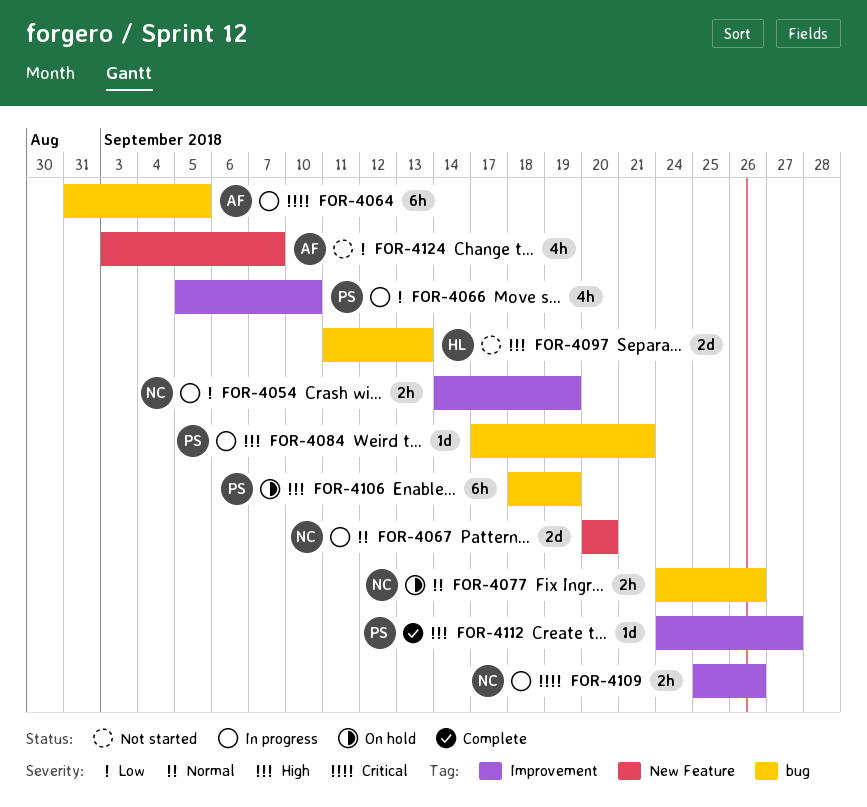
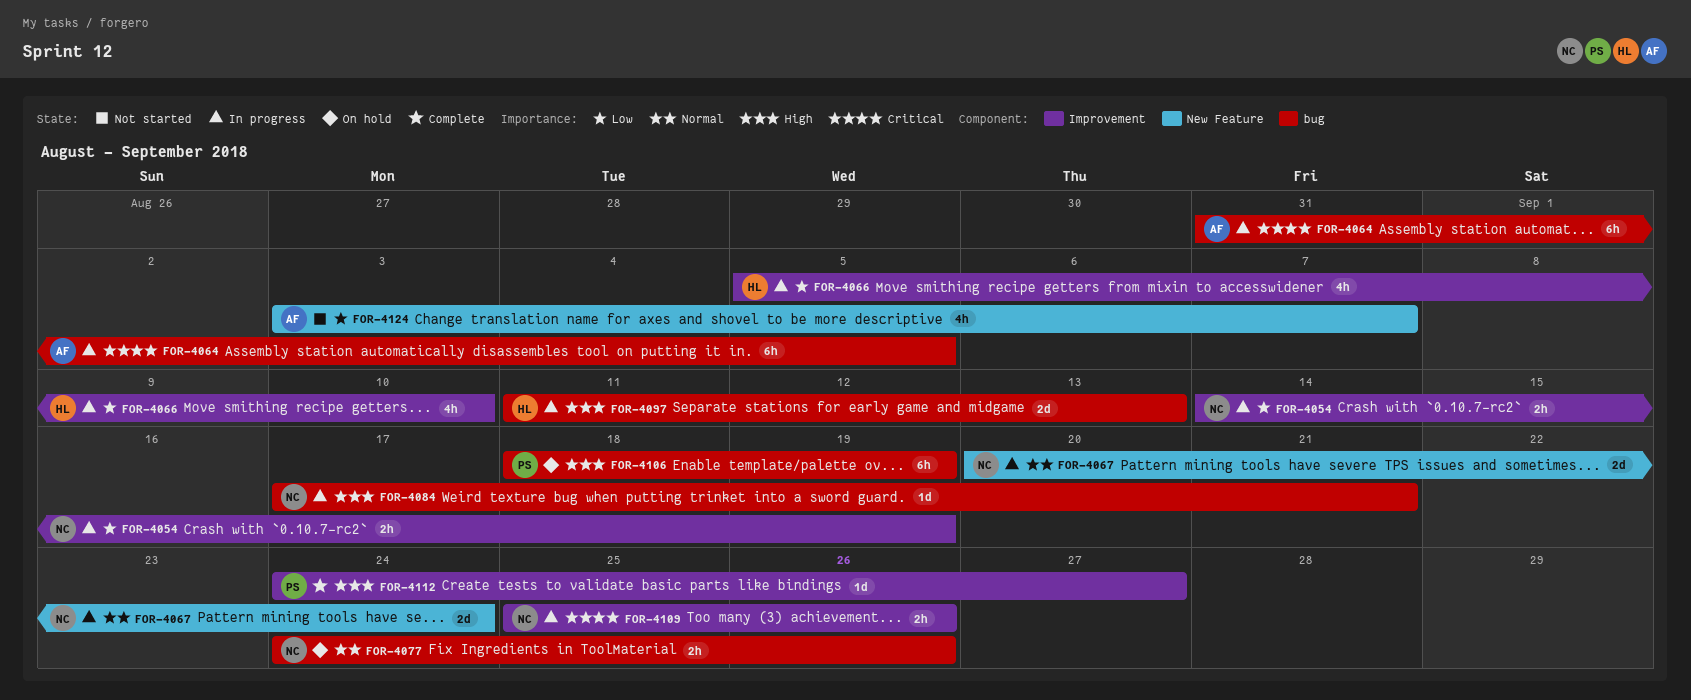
FOR-4066, owner: PS -> HL
FOR-4067, due: Sep 20 -> Sep 24
FOR-4084, owner: PS -> NC
FOR-4097, status: Not started -> In progress

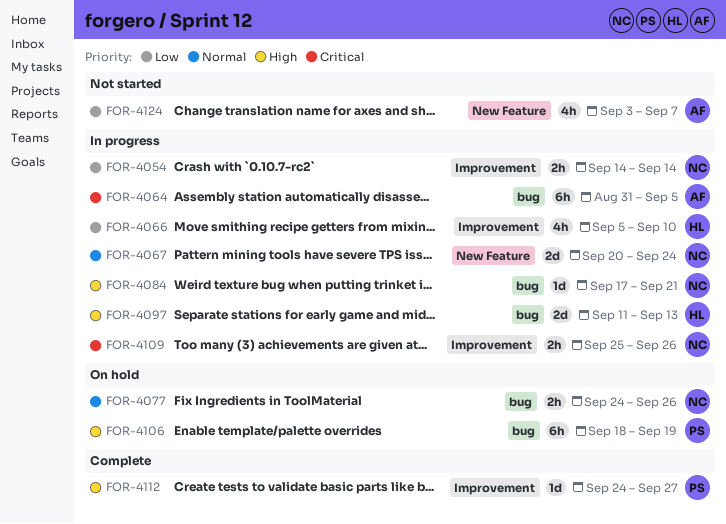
FOR-4054, due: Sep 19 -> Sep 14

